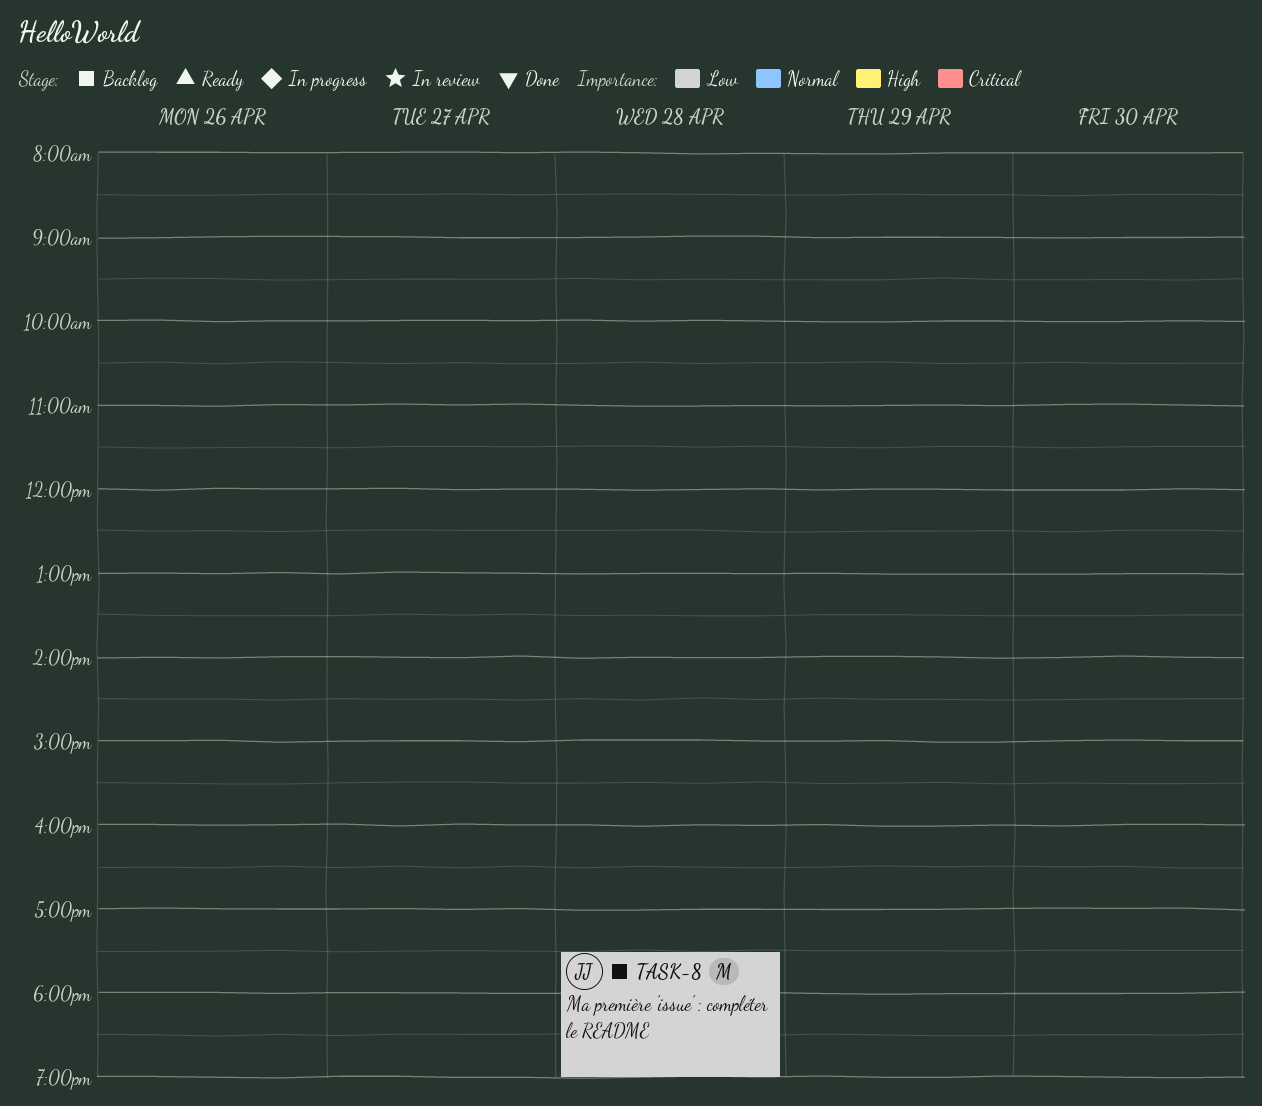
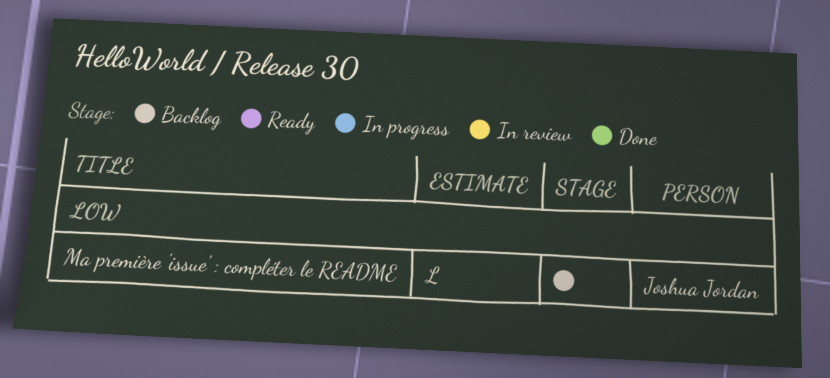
Ma première 'issue' : compléter le README, estimate: M -> L

